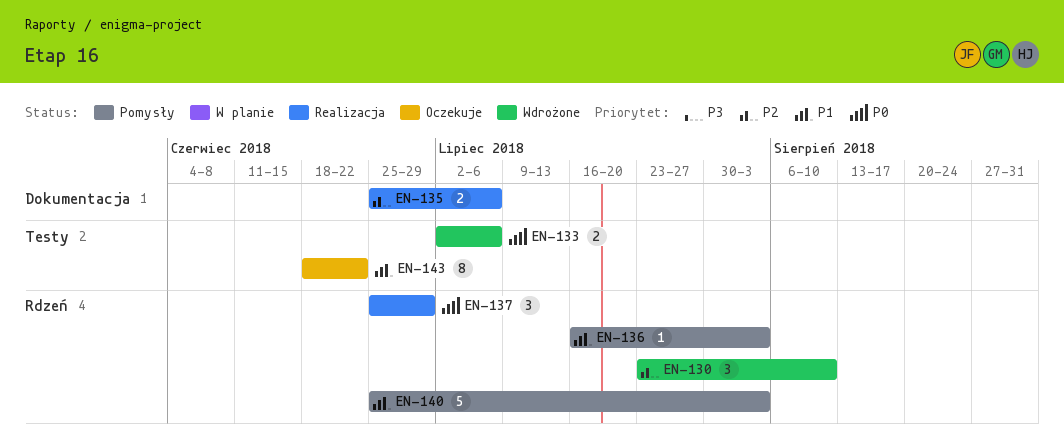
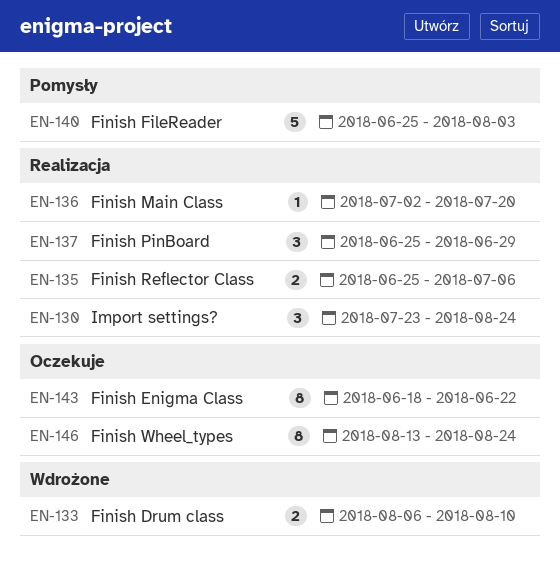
EN-130, status: Wdrożone -> Realizacja
EN-130, due: Aug 10 -> Aug 24
EN-133, start: Jul 2 -> Aug 6
EN-133, due: Jul 6 -> Aug 10
EN-136, status: Pomysły -> Realizacja
EN-136, start: Jul 16 -> Jul 2
EN-136, due: Aug 3 -> Jul 20
EN-146: none -> present

